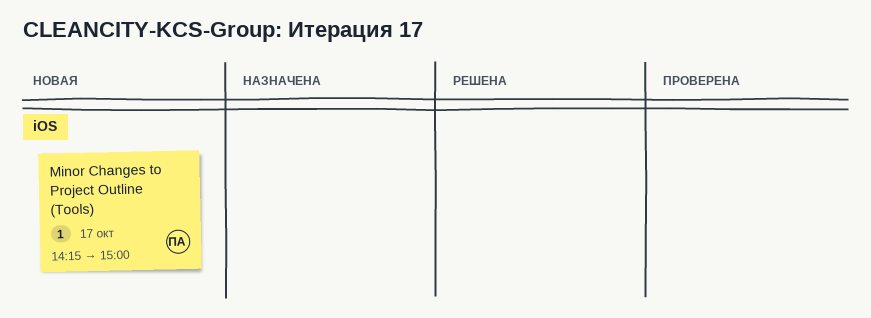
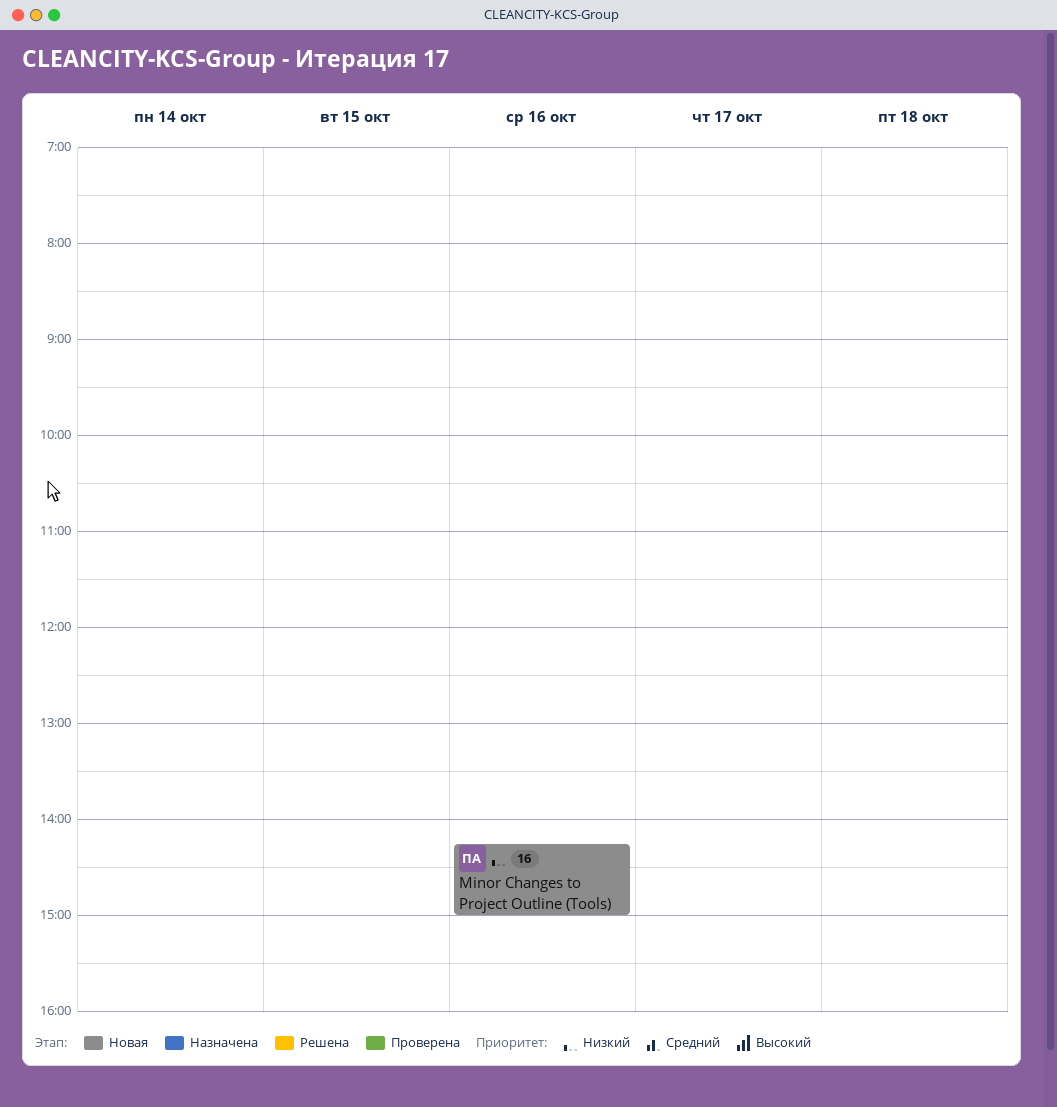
Minor Changes to Project Outline (Tools), estimate: 1 -> 16
Minor Changes to Project Outline (Tools), day: Oct 17 -> Oct 16

